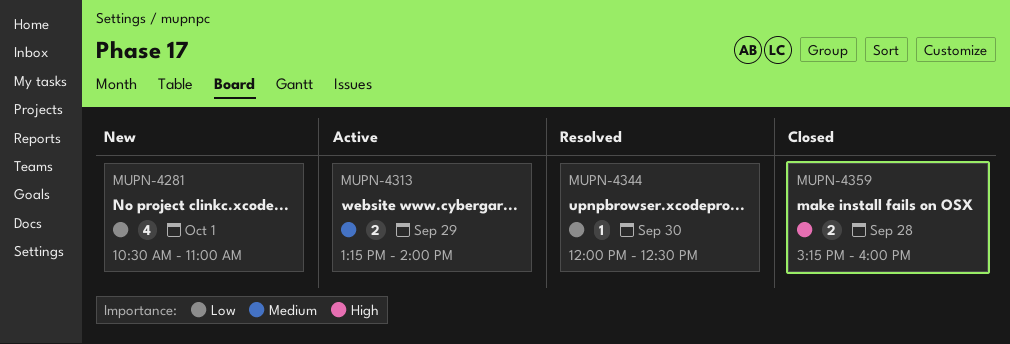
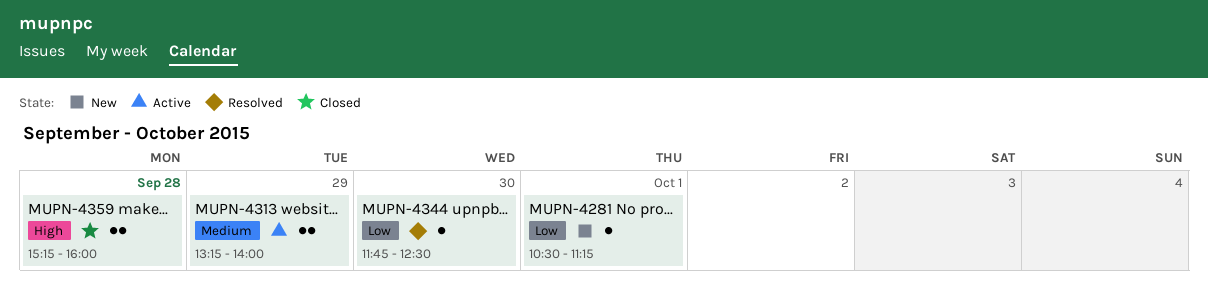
MUPN-4281, estimate: 4 -> 1
MUPN-4281, ends: 11:00 -> 11:15
MUPN-4344, begins: 12:00 -> 11:45

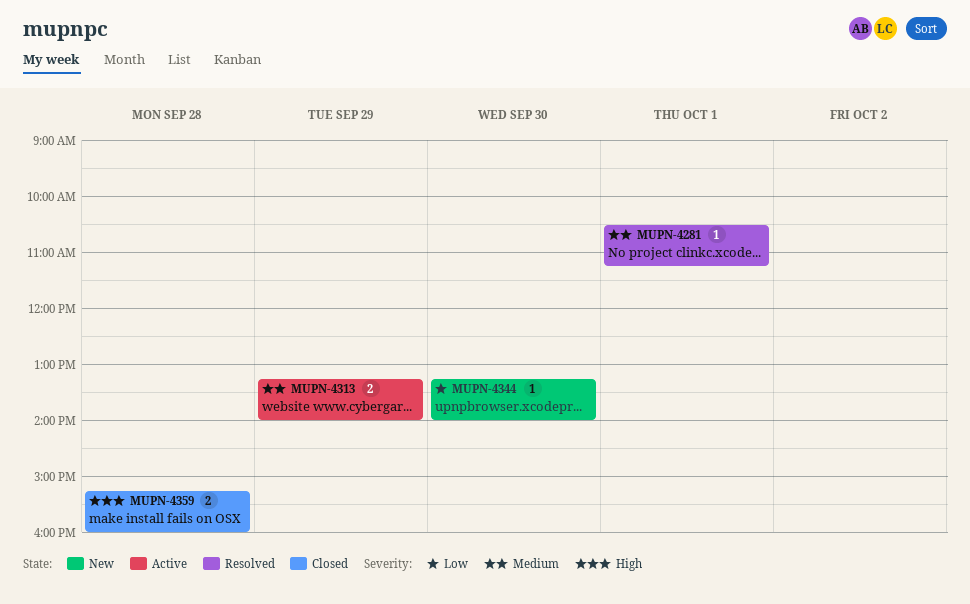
MUPN-4281, status: New -> Resolved
MUPN-4281, priority: Low -> Medium
MUPN-4344, status: Resolved -> New
MUPN-4344, begins: 11:45 -> 13:15
MUPN-4344, ends: 12:30 -> 14:00

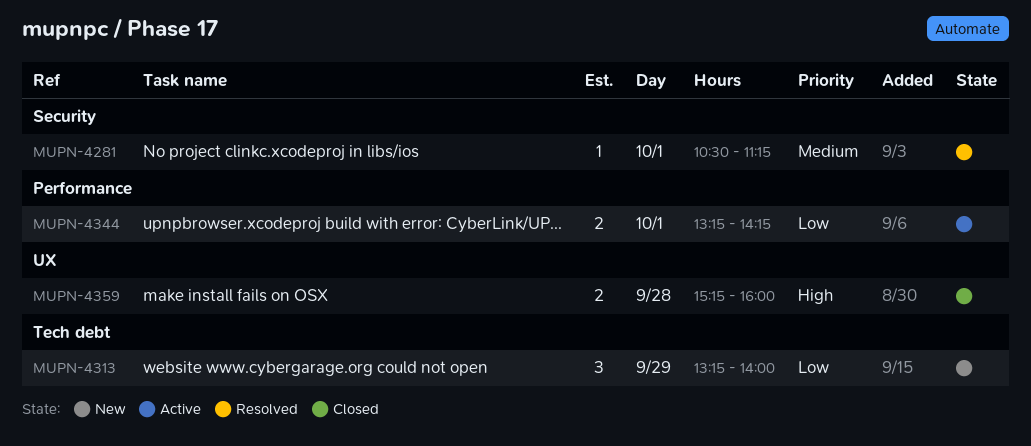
MUPN-4313, status: Active -> New
MUPN-4313, priority: Medium -> Low
MUPN-4313, estimate: 2 -> 3
MUPN-4344, status: New -> Active
MUPN-4344, estimate: 1 -> 2
MUPN-4344, day: Sep 30 -> Oct 1
MUPN-4344, ends: 14:00 -> 14:15

